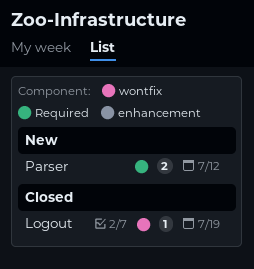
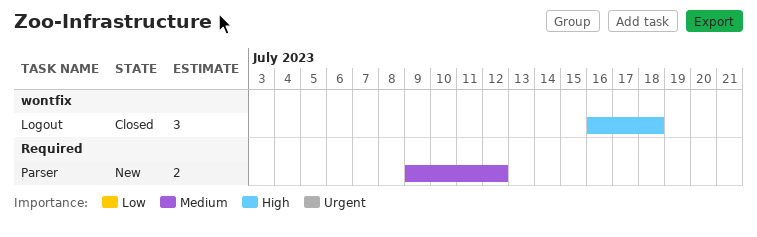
Logout, estimate: 1 -> 3
Logout, due: Jul 19 -> Jul 18

